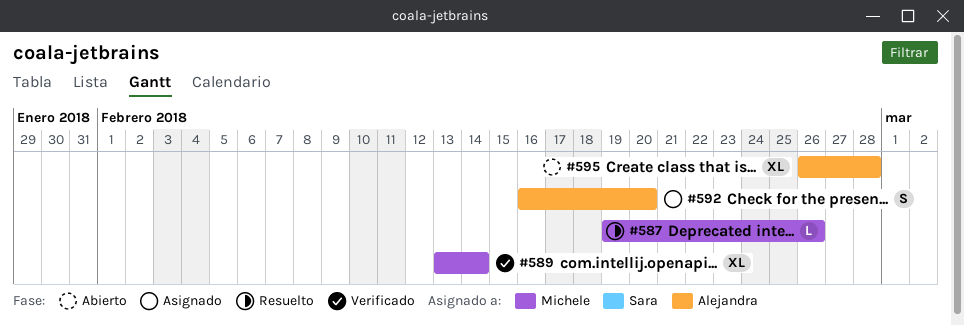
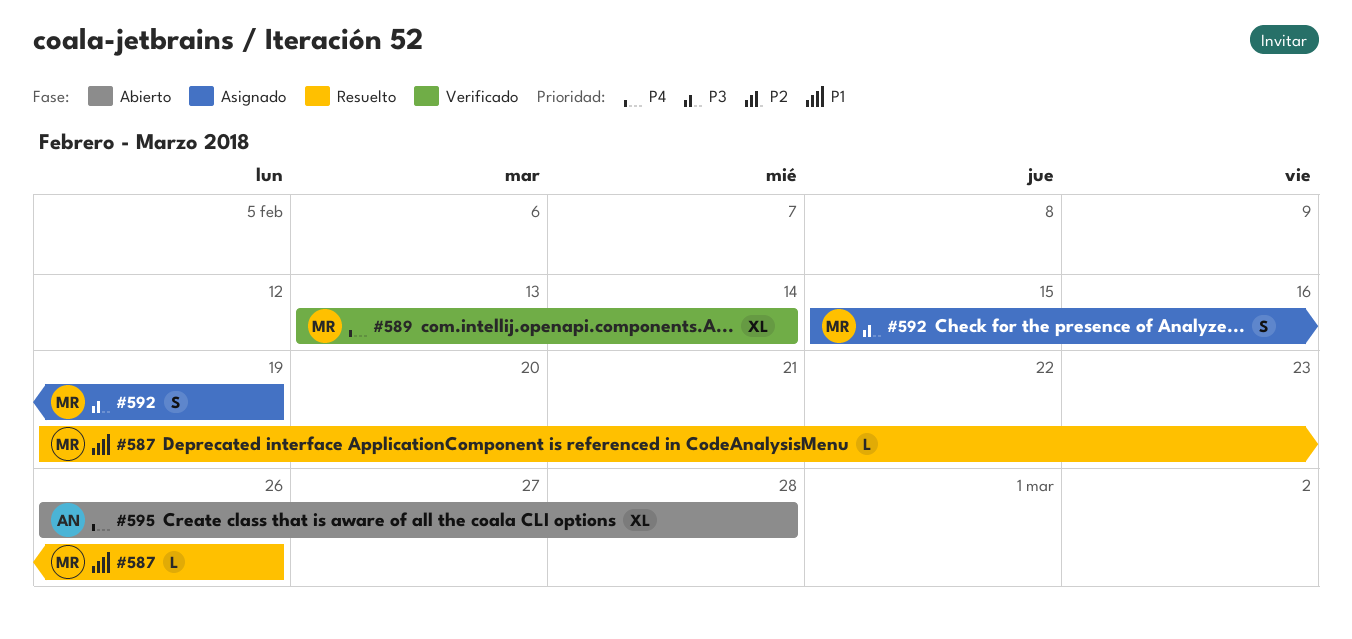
#592, owner: Alejandra -> Michele
#592, start: Feb 16 -> Feb 15
#592, due: Feb 20 -> Feb 19

